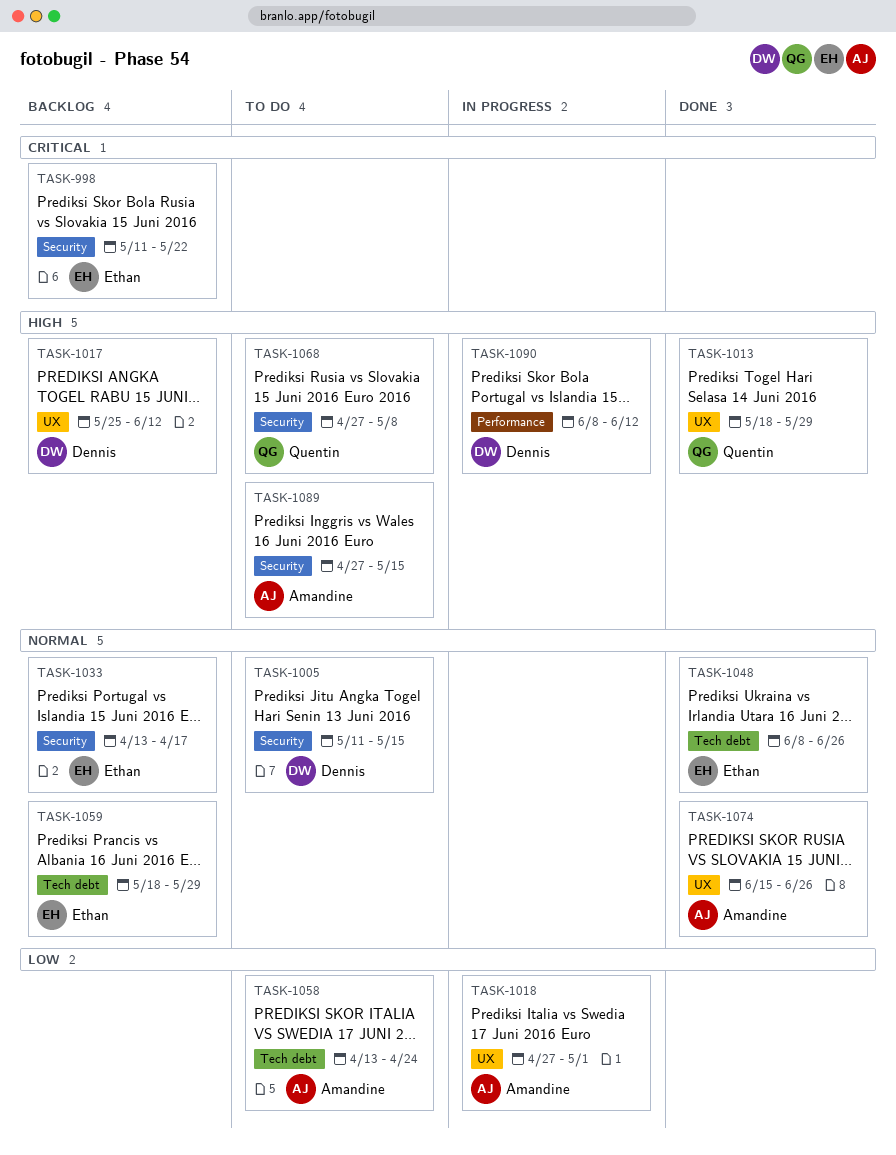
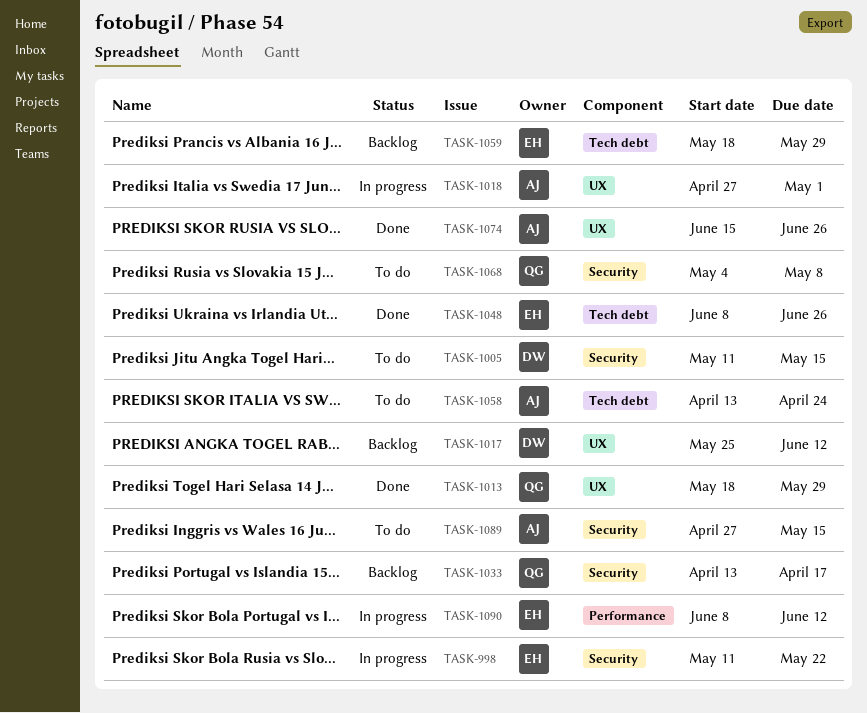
TASK-998, status: Backlog -> In progress
TASK-1033, owner: Ethan -> Quentin
TASK-1068, start: Apr 27 -> May 4
TASK-1090, owner: Dennis -> Ethan

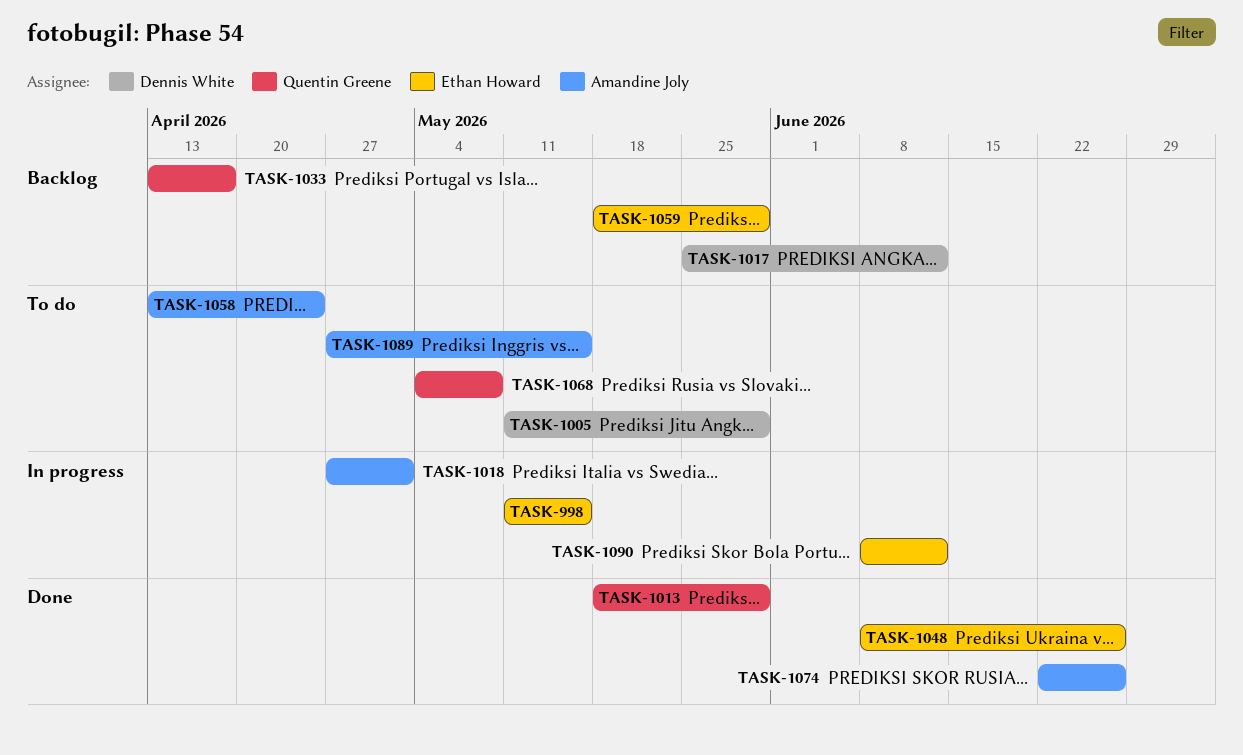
TASK-998, due: May 22 -> May 15
TASK-1005, due: May 15 -> May 29
TASK-1074, start: Jun 15 -> Jun 22

